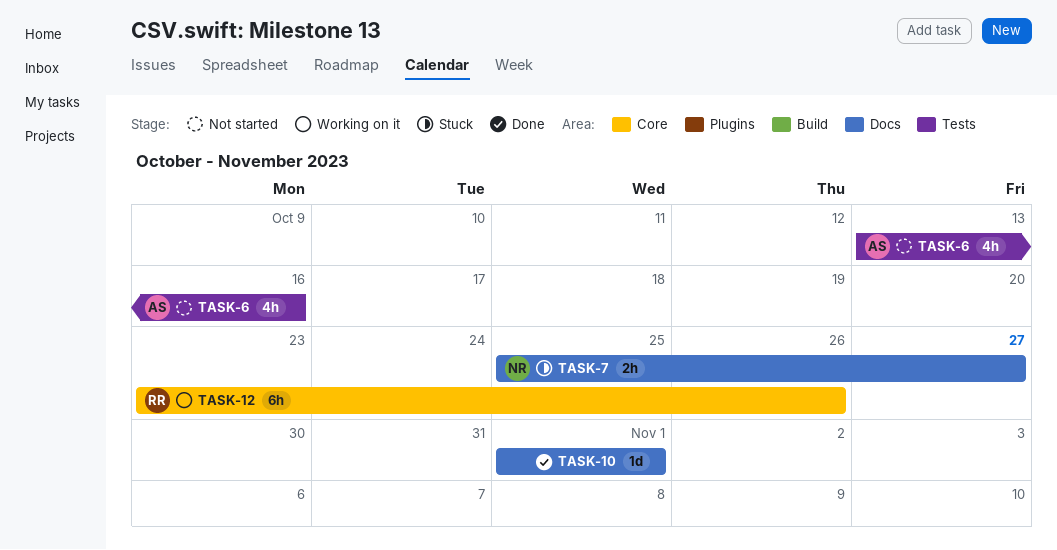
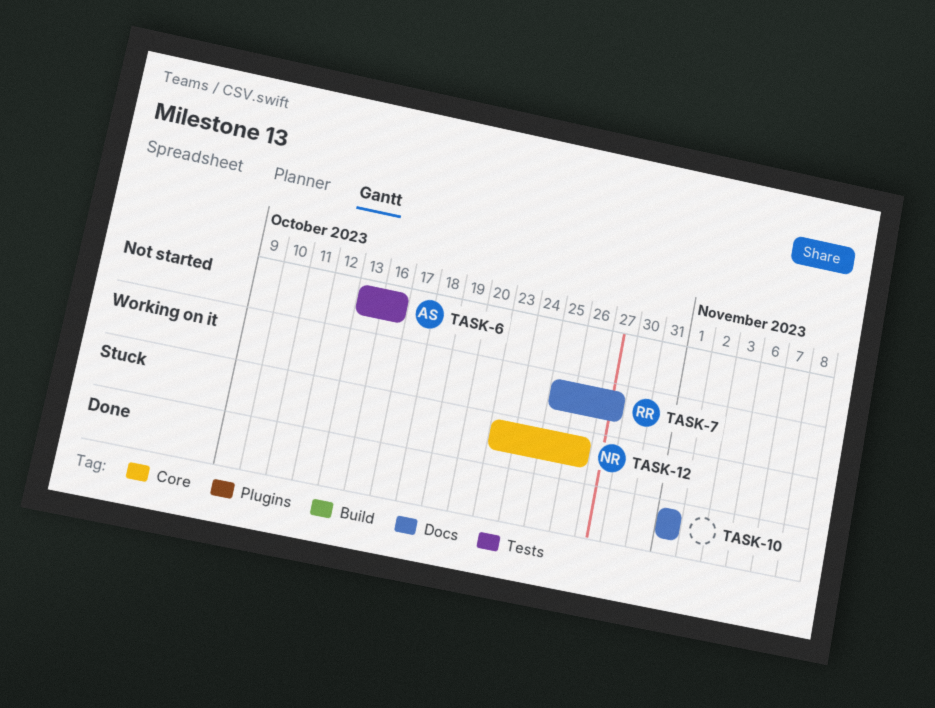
TASK-7, status: Stuck -> Working on it
TASK-7, owner: NR -> RR
TASK-12, status: Working on it -> Stuck
TASK-12, owner: RR -> NR

